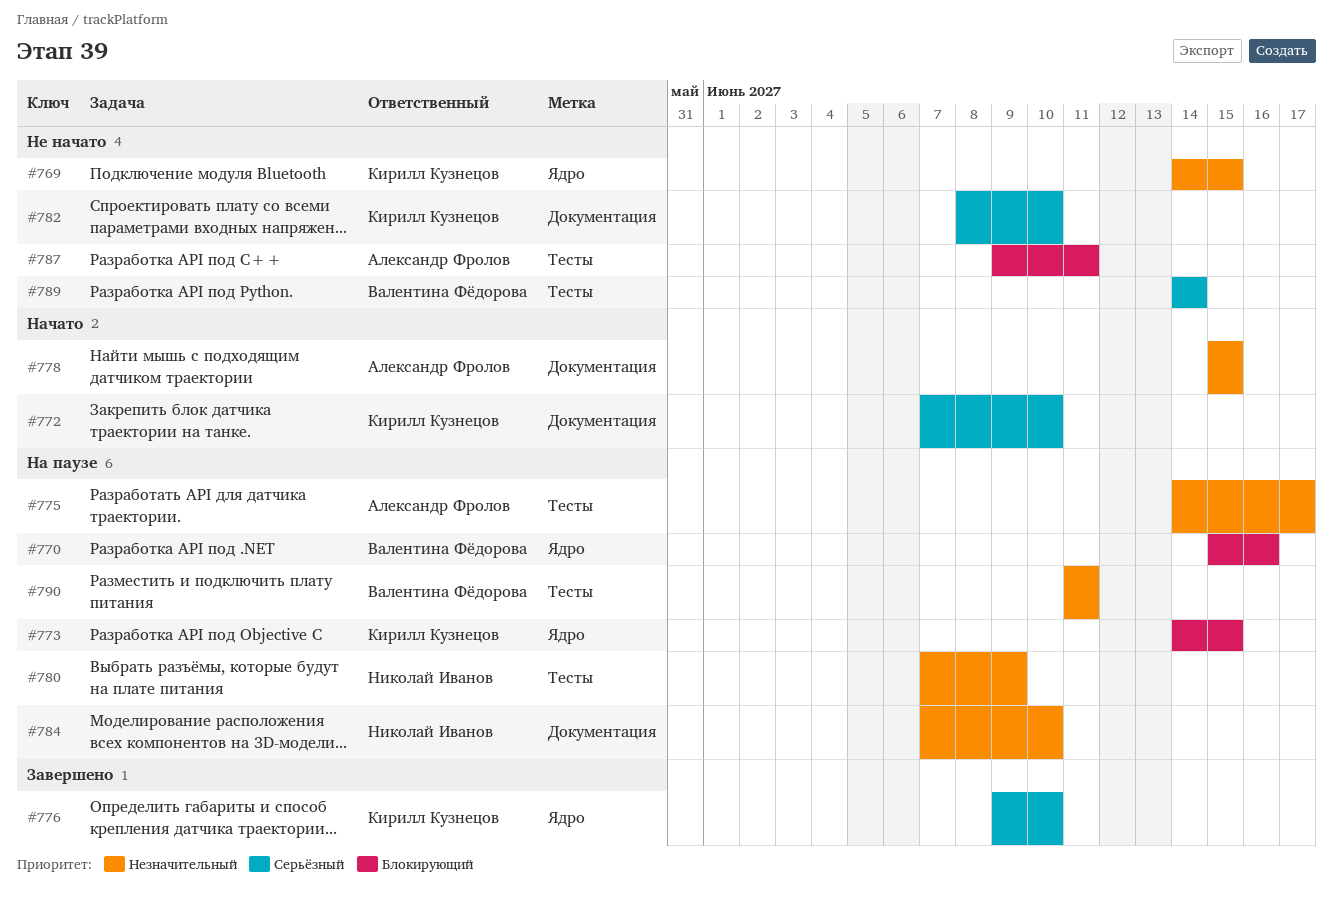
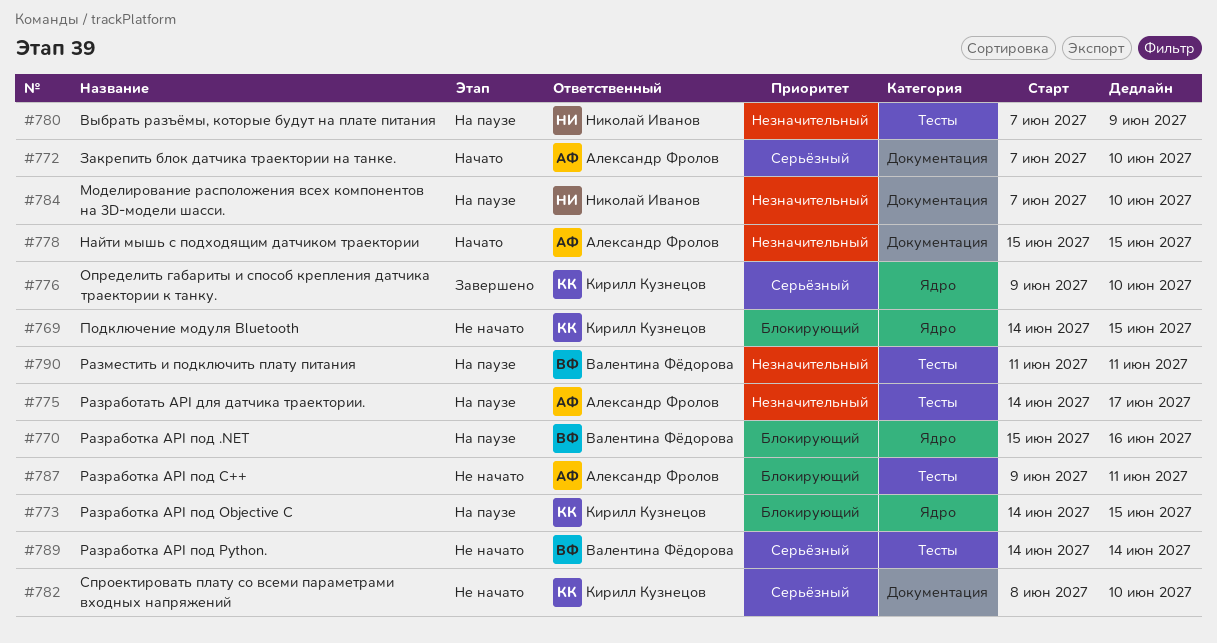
#769, priority: Незначительный -> Блокирующий
#772, owner: Кирилл Кузнецов -> Александр Фролов

